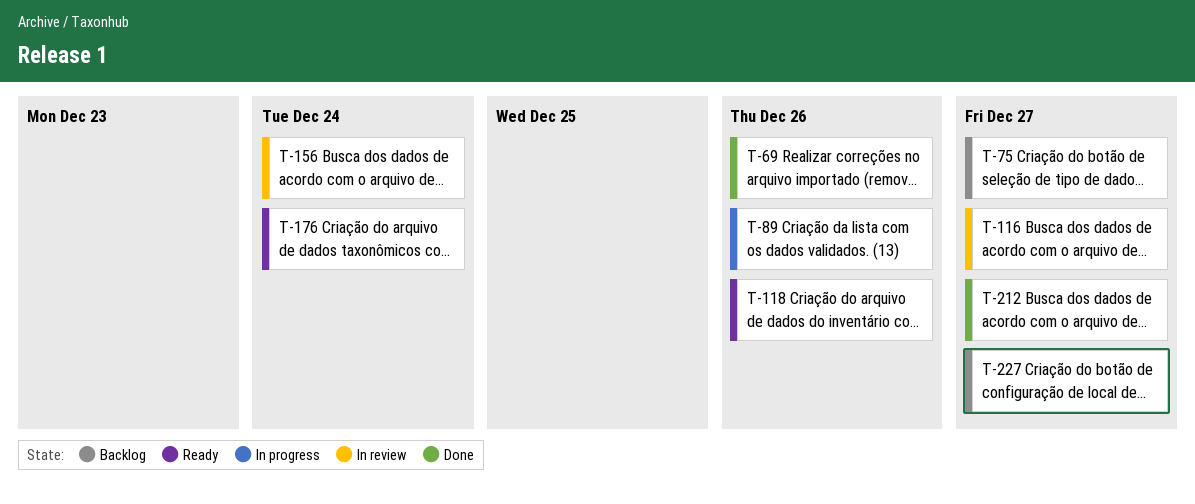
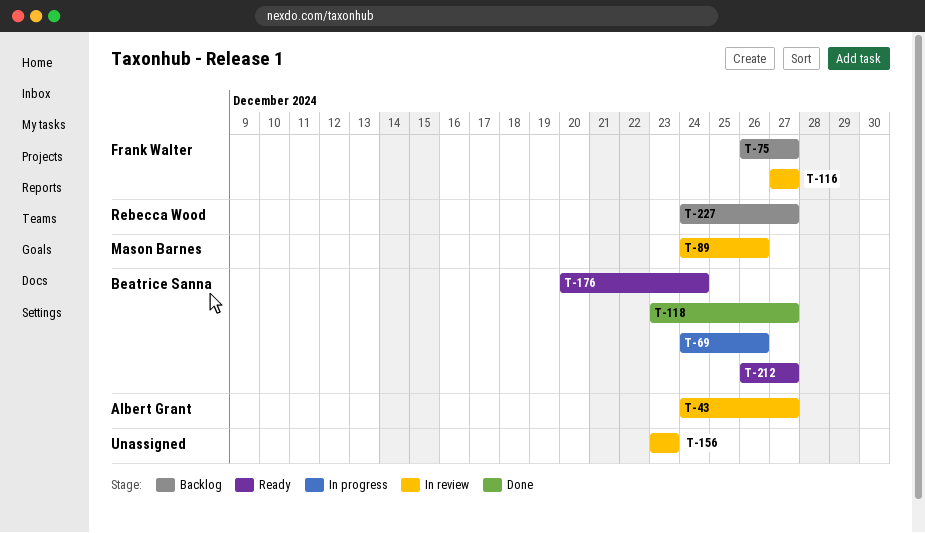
T-43: none -> present
T-69, status: Done -> In progress
T-89, status: In progress -> In review
T-118, status: Ready -> Done
T-118, due: Dec 26 -> Dec 27
T-156, due: Dec 24 -> Dec 23
T-212, status: Done -> Ready

